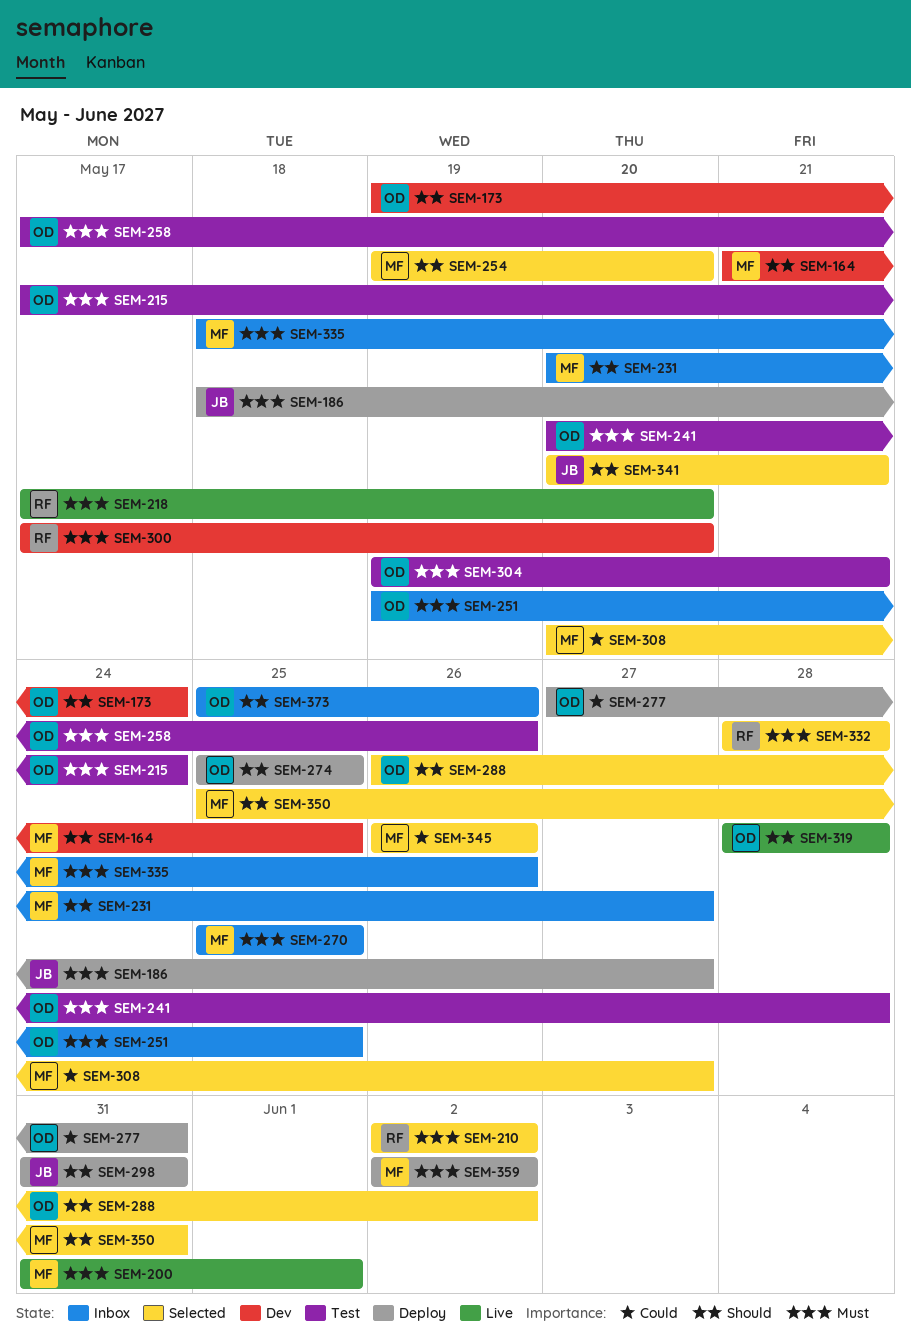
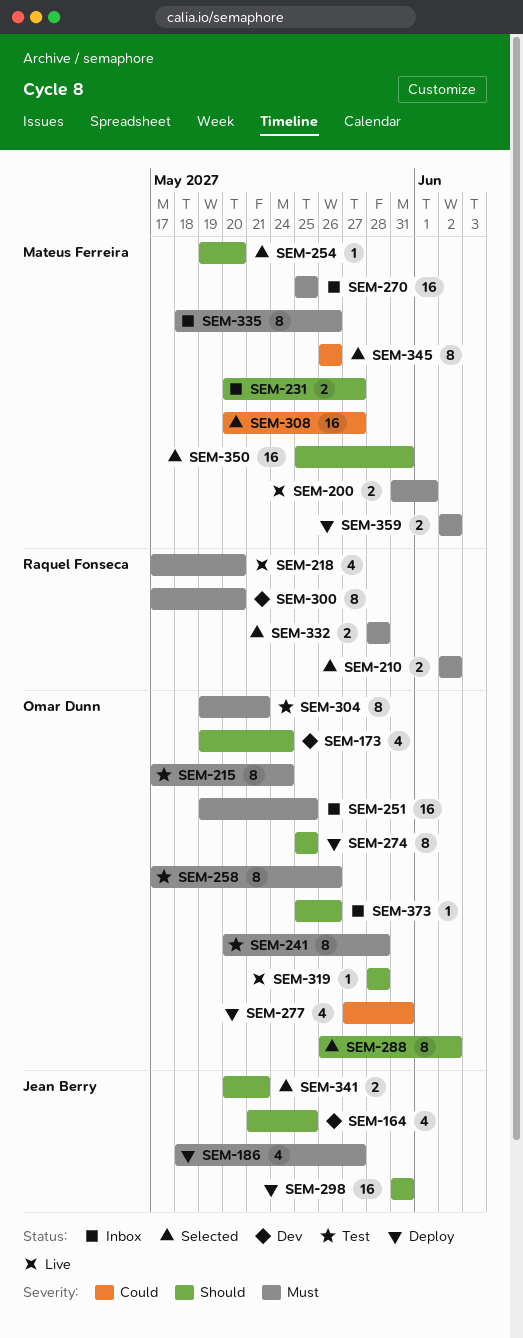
SEM-164, owner: Mateus Ferreira -> Jean Berry

